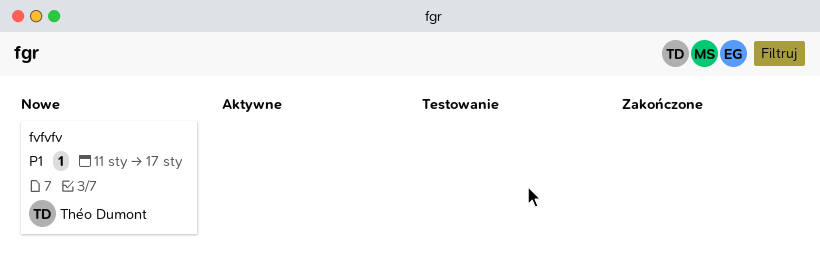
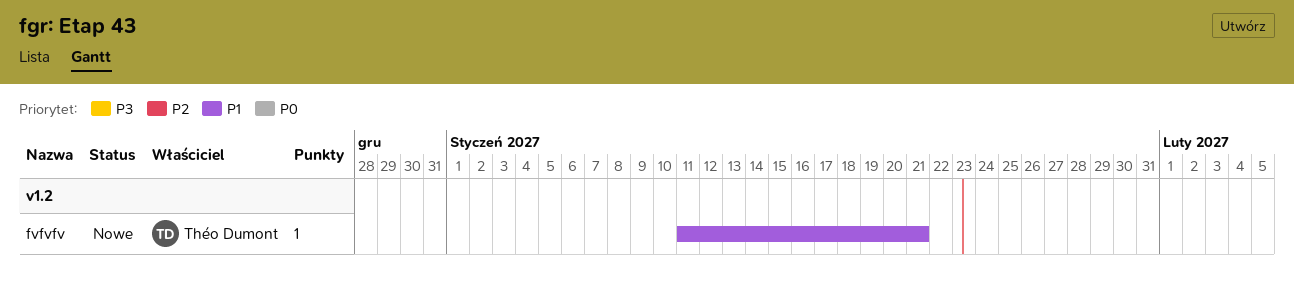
fvfvfv, due: Jan 17 -> Jan 21

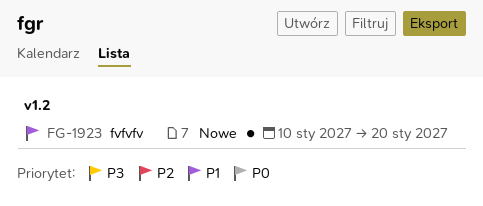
fvfvfv, start: Jan 11 -> Jan 10
fvfvfv, due: Jan 21 -> Jan 20

